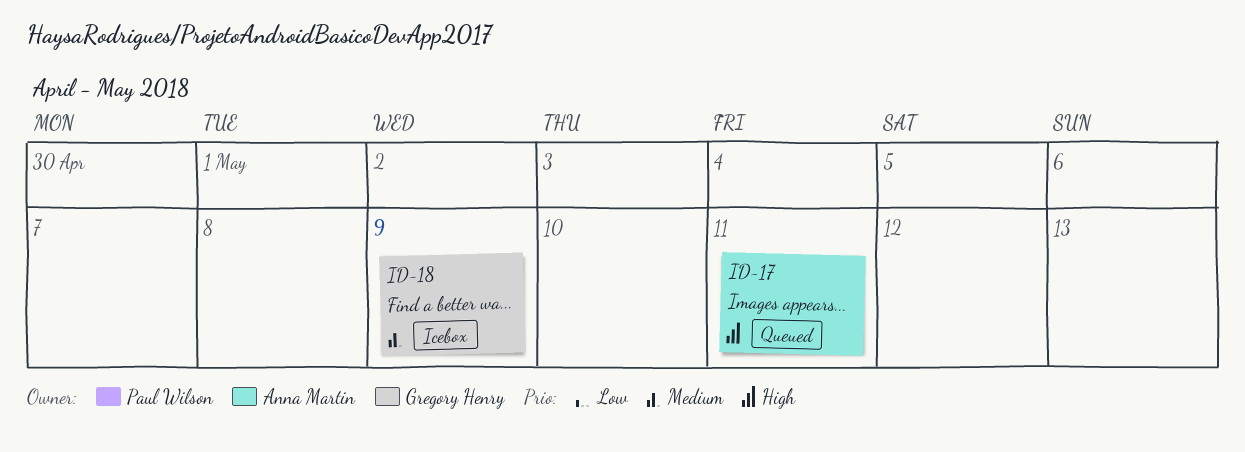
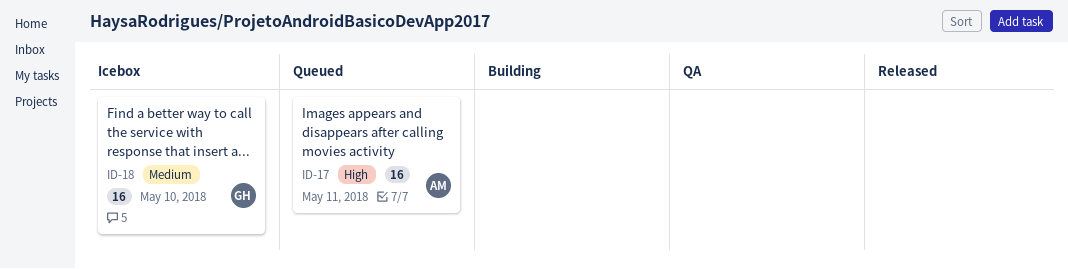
ID-18, due: May 9 -> May 10

